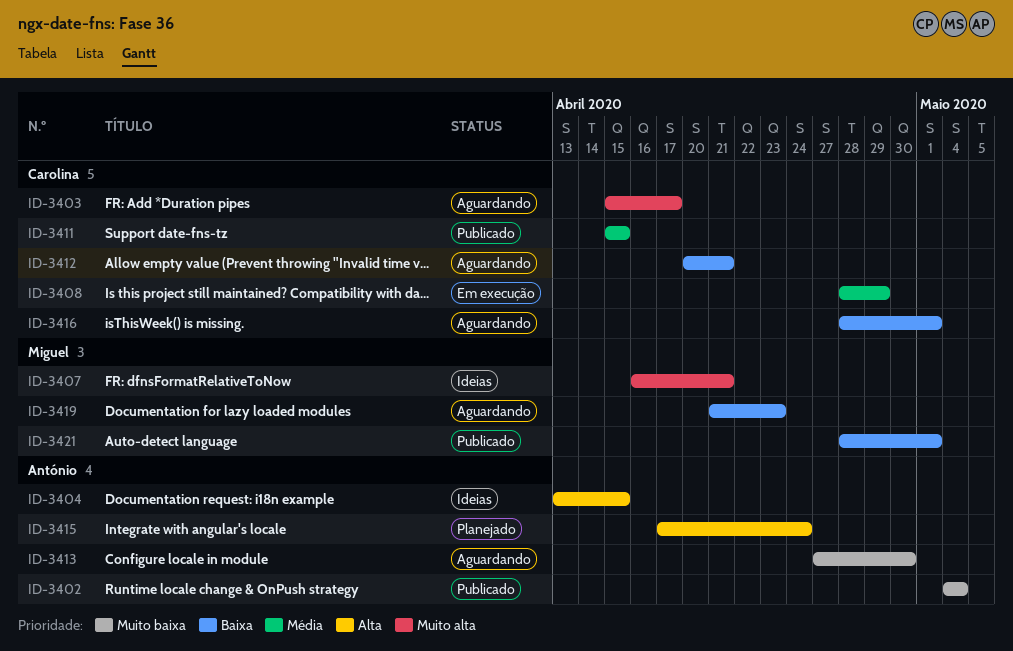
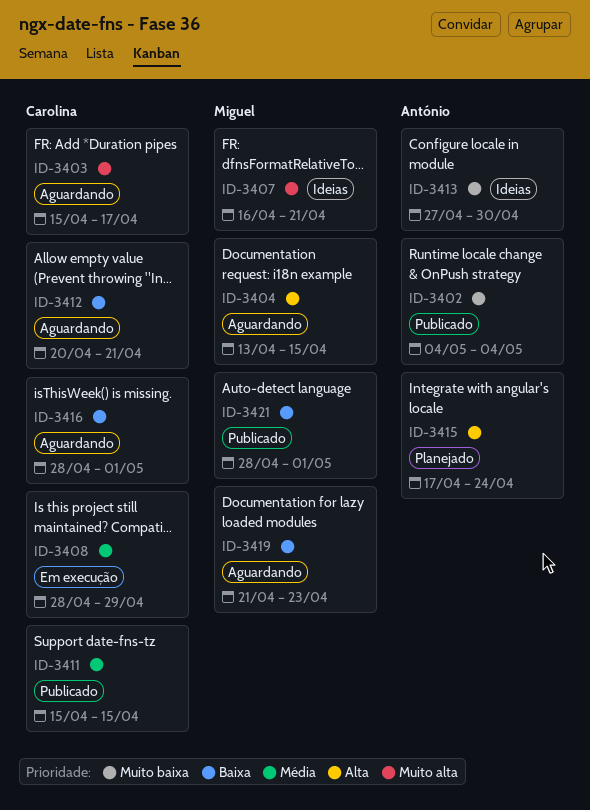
ID-3404, status: Ideias -> Aguardando
ID-3404, owner: António -> Miguel
ID-3413, status: Aguardando -> Ideias

